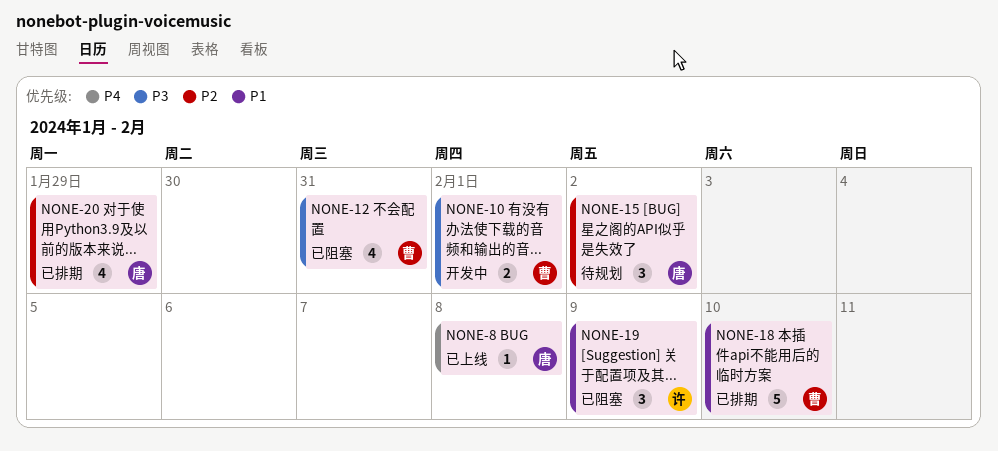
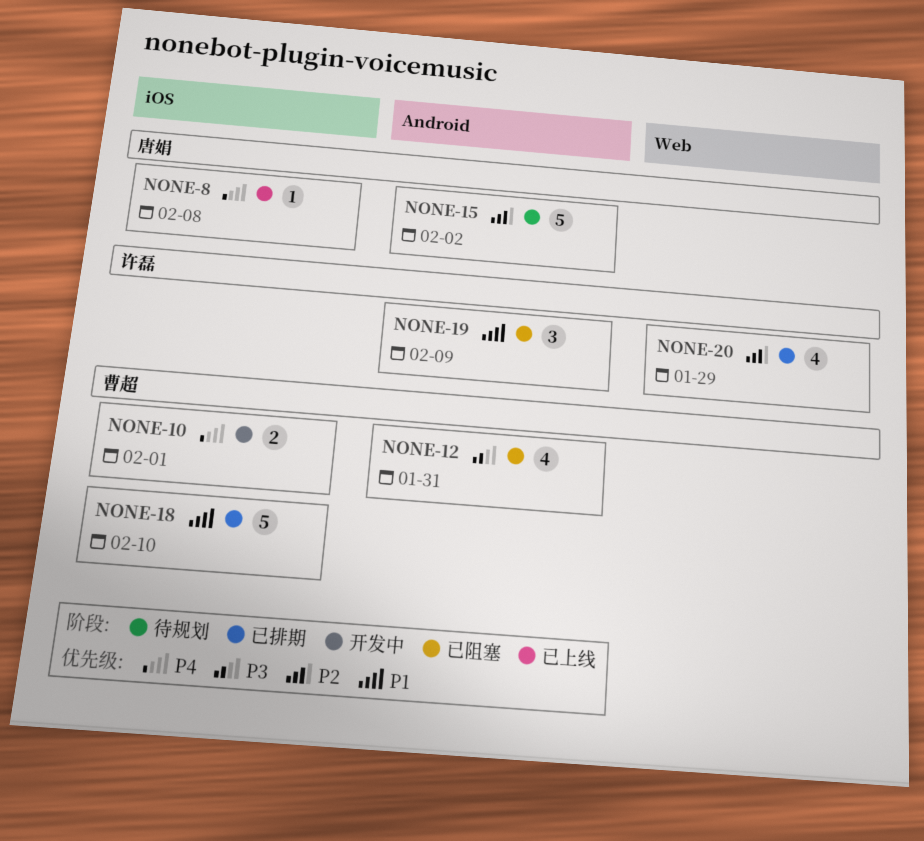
NONE-10, priority: P3 -> P4
NONE-15, estimate: 3 -> 5
NONE-20, owner: 唐娟 -> 许磊

